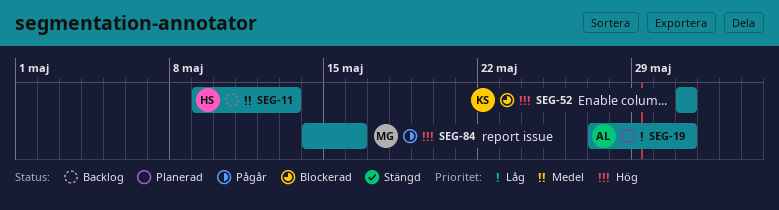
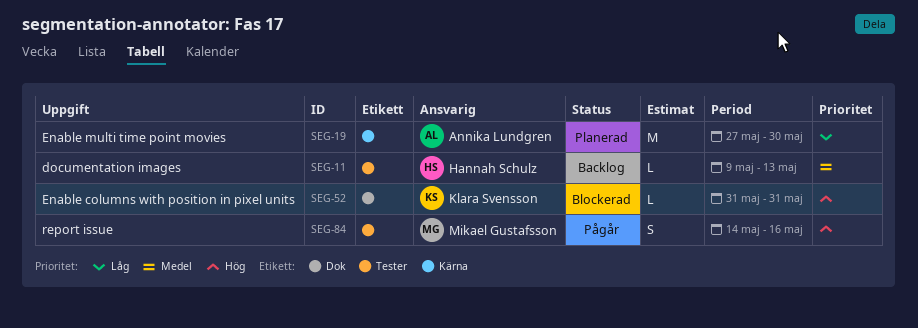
SEG-19, due: May 31 -> May 30

